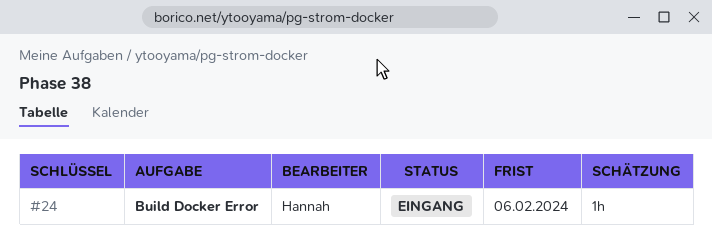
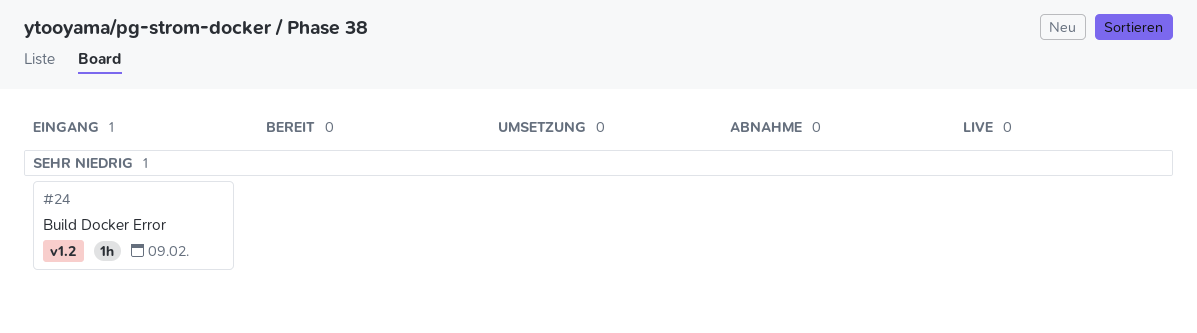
#24, due: Feb 6 -> Feb 9

